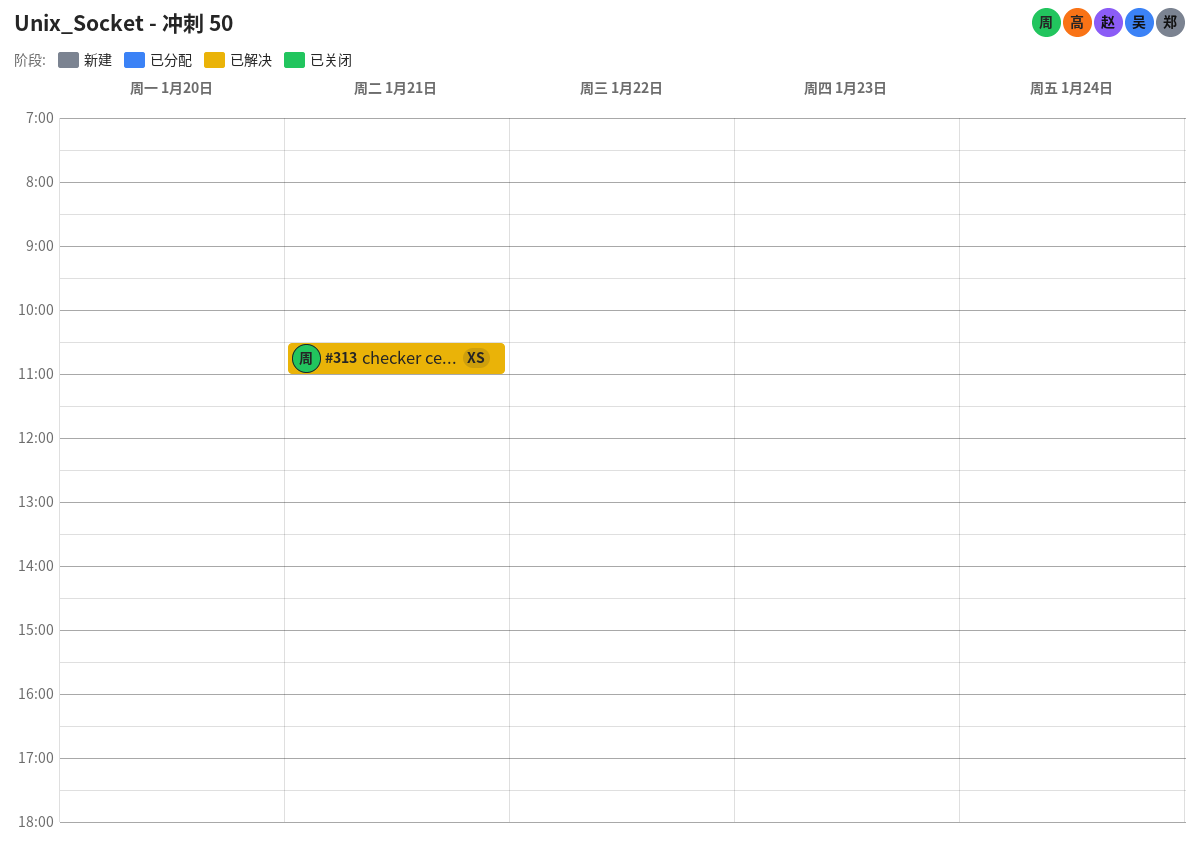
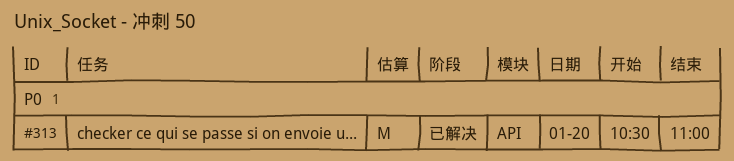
#313, estimate: XS -> M
#313, day: Jan 21 -> Jan 20

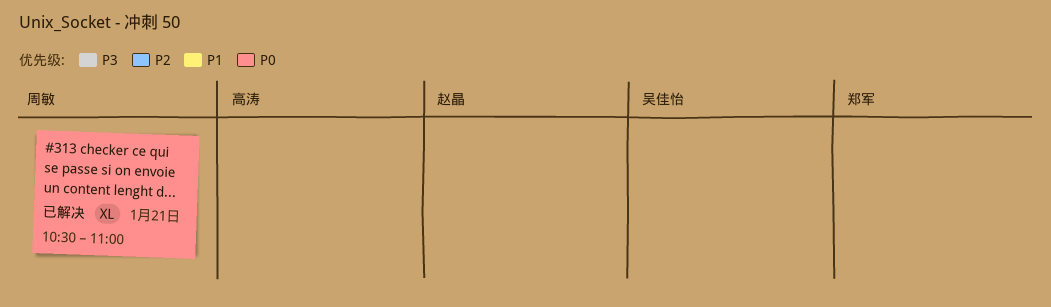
#313, estimate: M -> XL
#313, day: Jan 20 -> Jan 21

